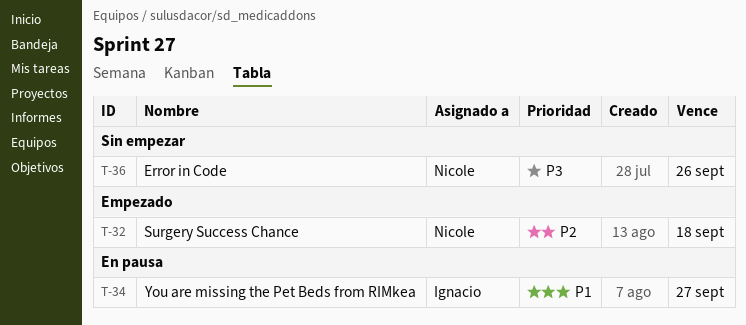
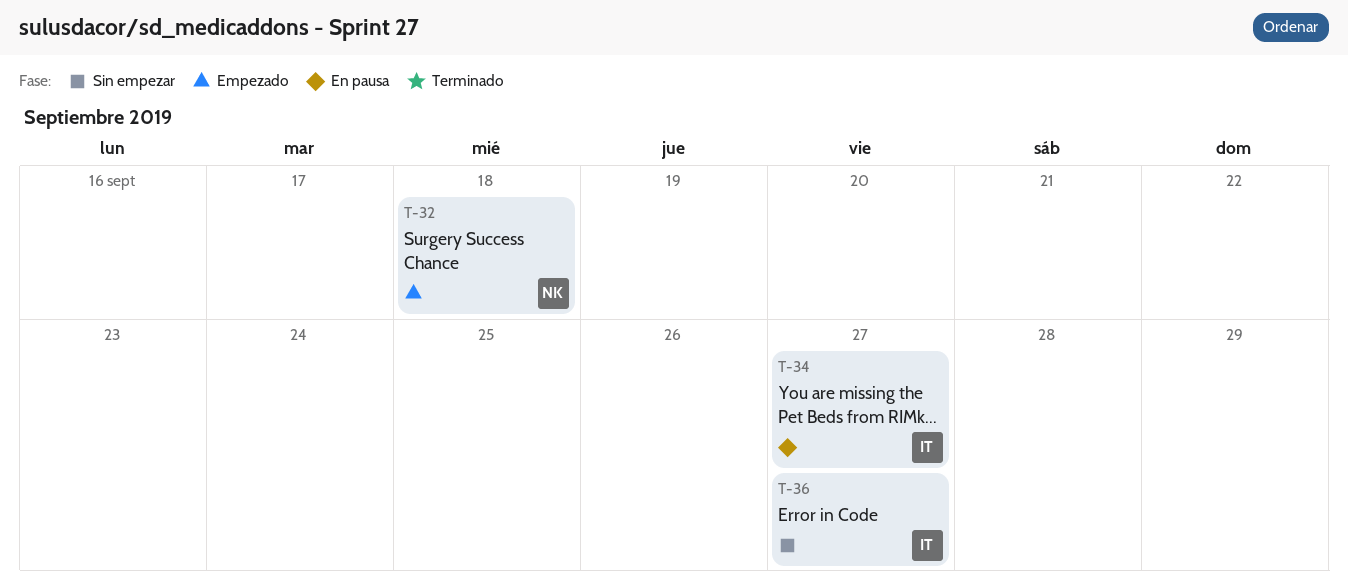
T-36, owner: Nicole -> Ignacio
T-36, due: Sep 26 -> Sep 27

